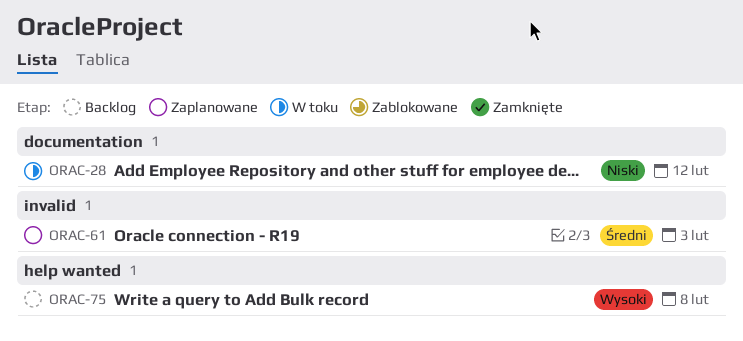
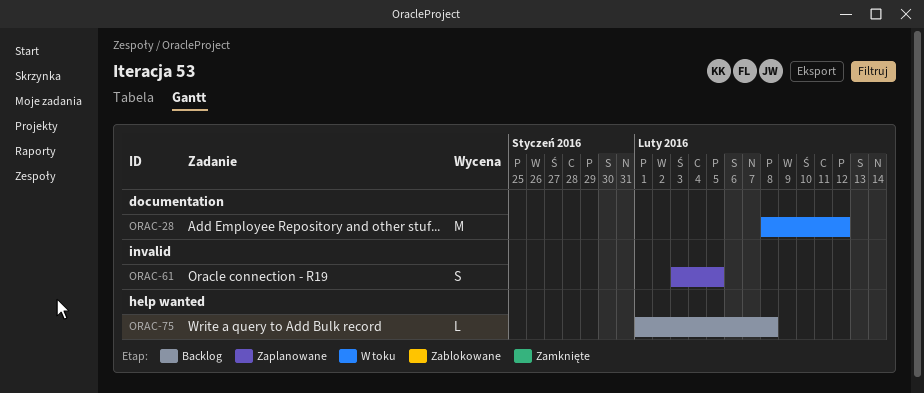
ORAC-61, due: Feb 3 -> Feb 5

